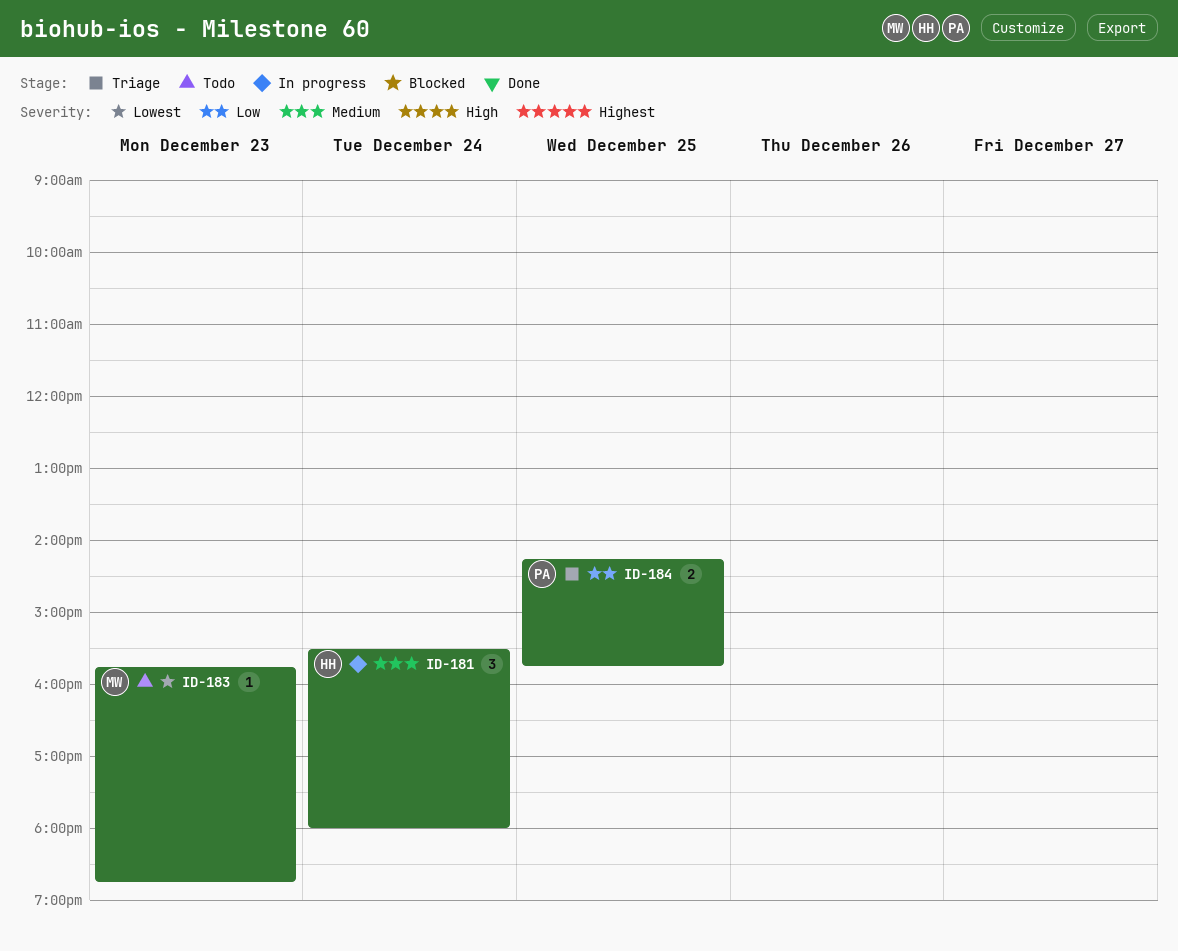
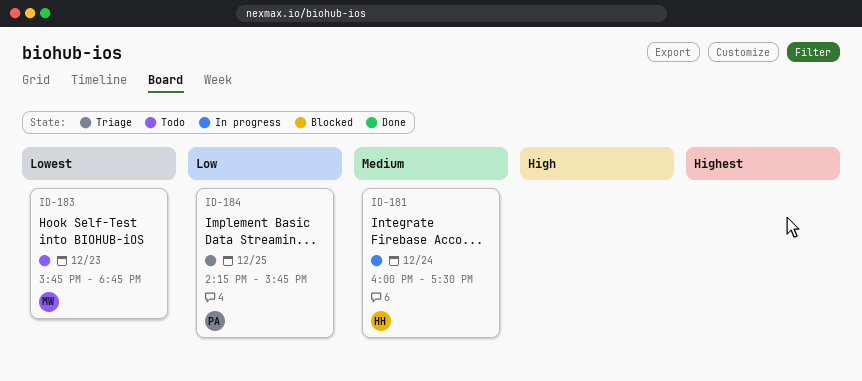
ID-181, begins: 15:30 -> 16:00
ID-181, ends: 18:00 -> 17:30

